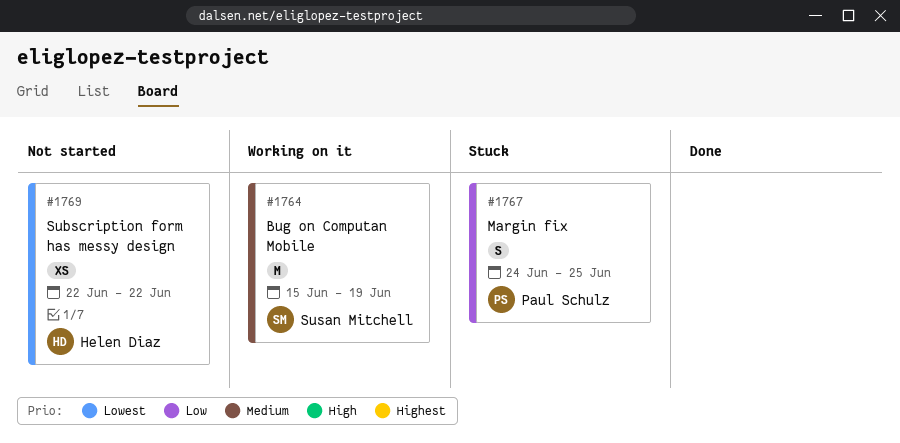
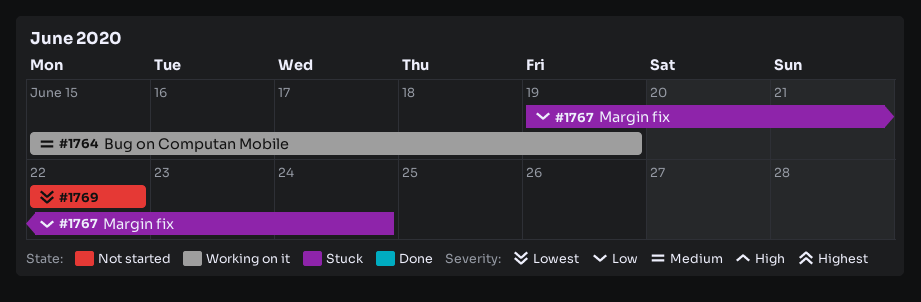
#1767, start: Jun 24 -> Jun 19
#1767, due: Jun 25 -> Jun 24

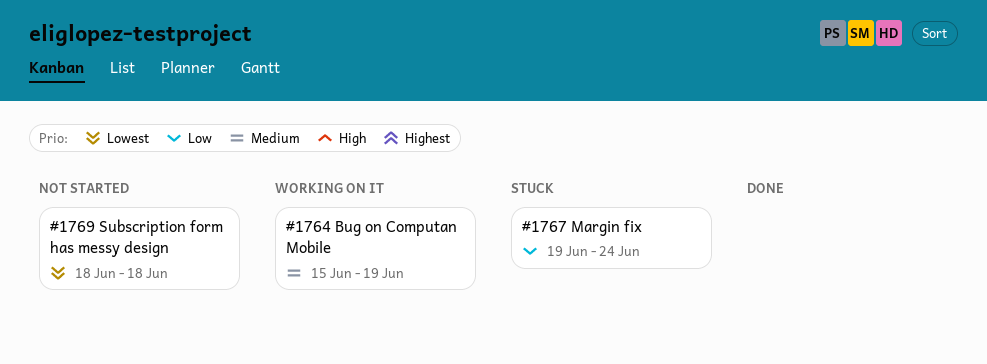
#1769, start: Jun 22 -> Jun 18
#1769, due: Jun 22 -> Jun 18

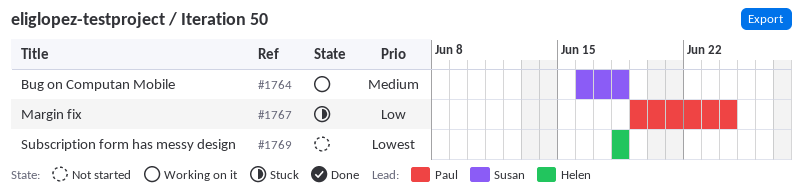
#1764, start: Jun 15 -> Jun 16
#1764, due: Jun 19 -> Jun 18

